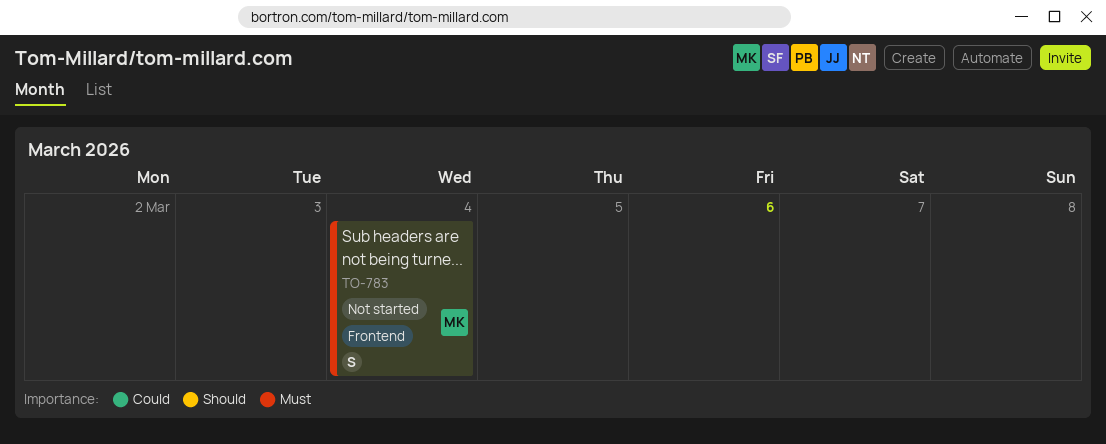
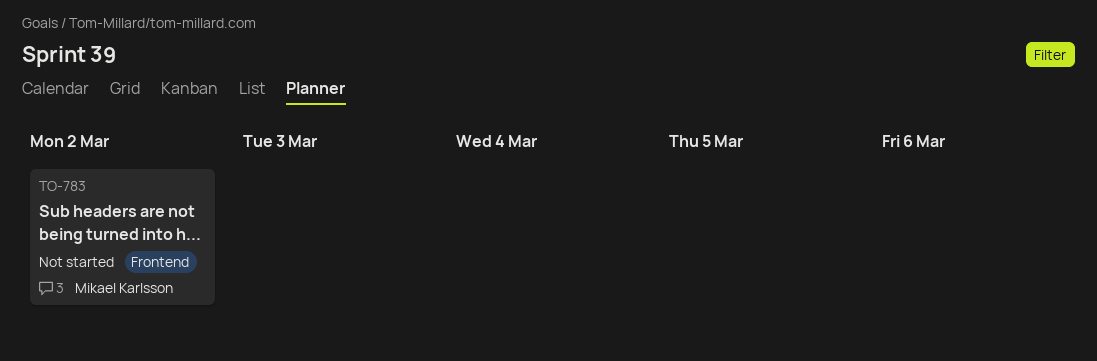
TO-783, due: Mar 4 -> Mar 2

